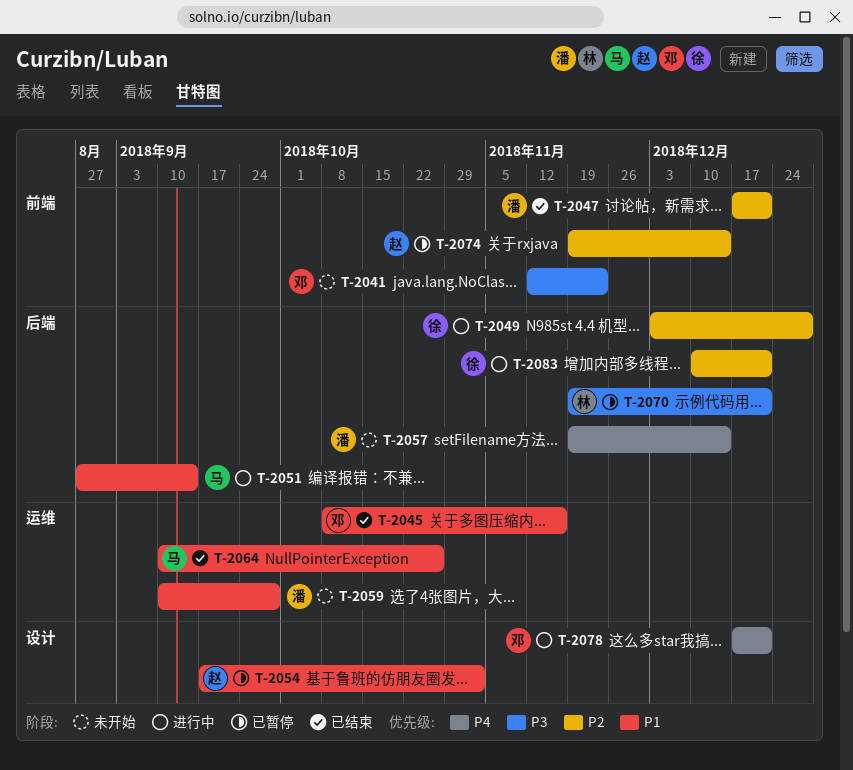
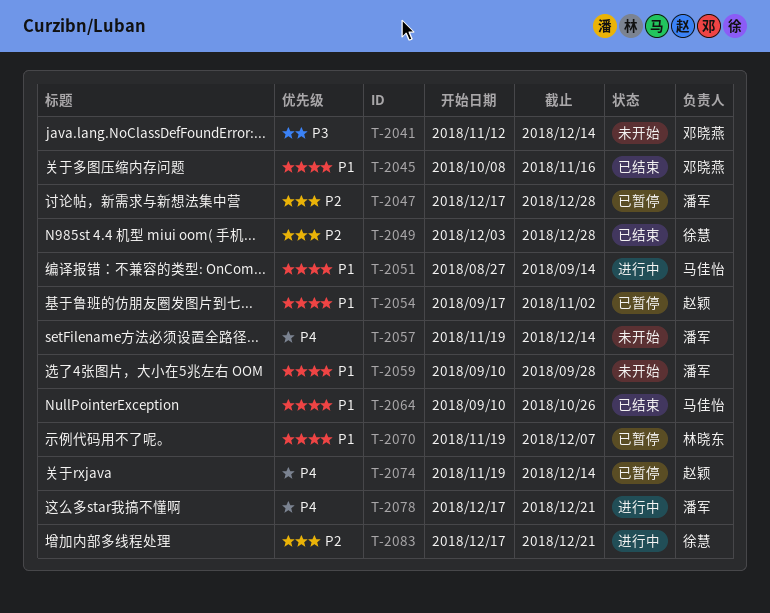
T-2041, due: Nov 23 -> Dec 14
T-2047, status: 已结束 -> 已暂停
T-2047, due: Dec 21 -> Dec 28
T-2049, status: 进行中 -> 已结束
T-2070, priority: P3 -> P1
T-2070, due: Dec 21 -> Dec 7
T-2074, priority: P2 -> P4
T-2078, owner: 邓晓燕 -> 潘军
T-2083, start: Dec 10 -> Dec 17

